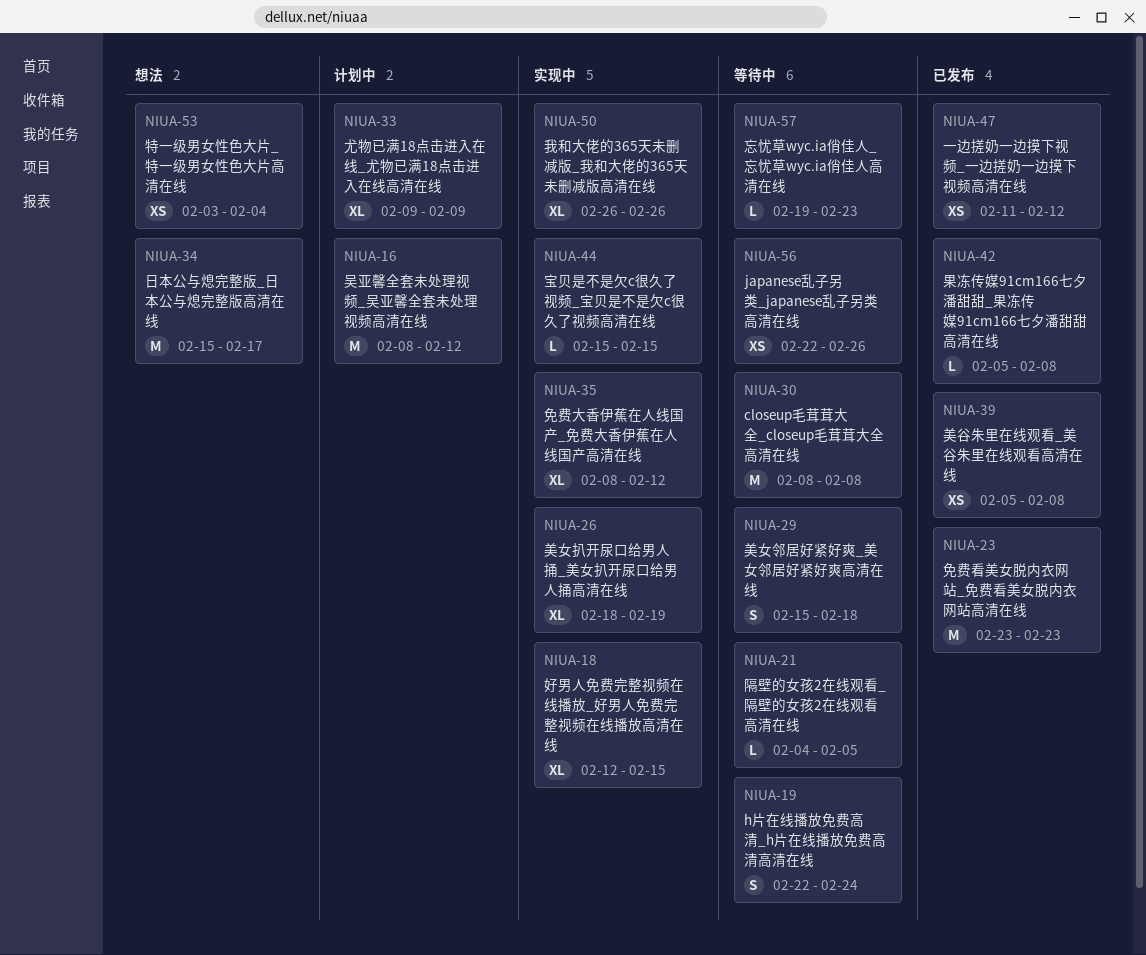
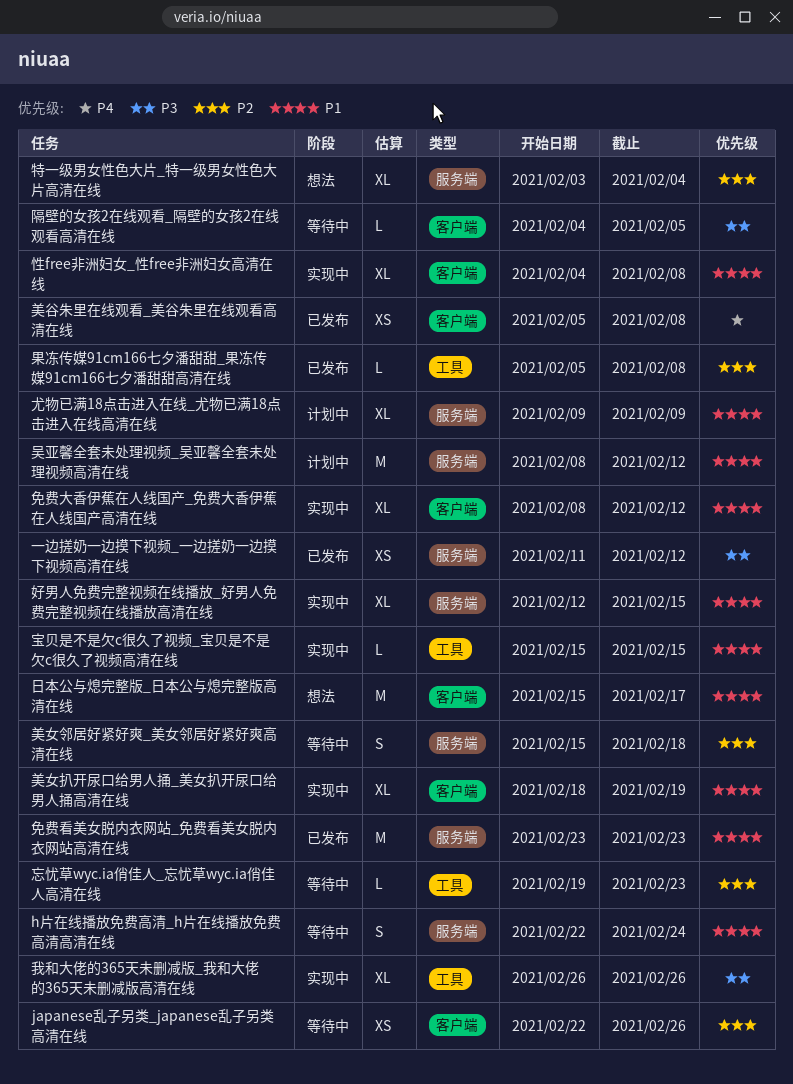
closeup毛茸茸大全_closeup毛茸茸大全高清在线: present -> none
性free非洲妇女_性free非洲妇女高清在线: none -> present
特一级男女性色大片_特一级男女性色大片高清在线, estimate: XS -> XL

